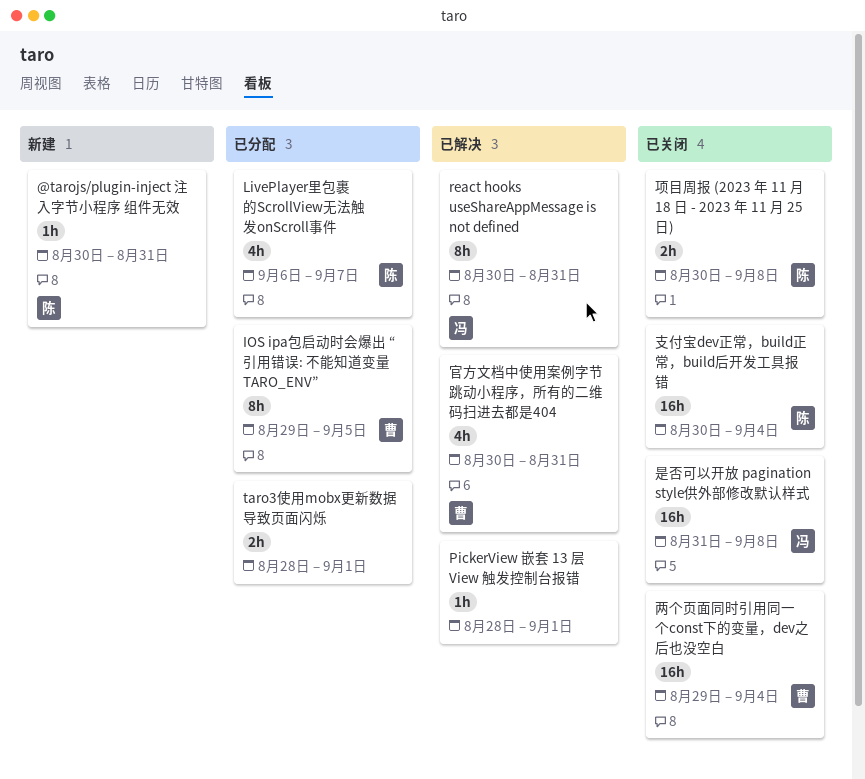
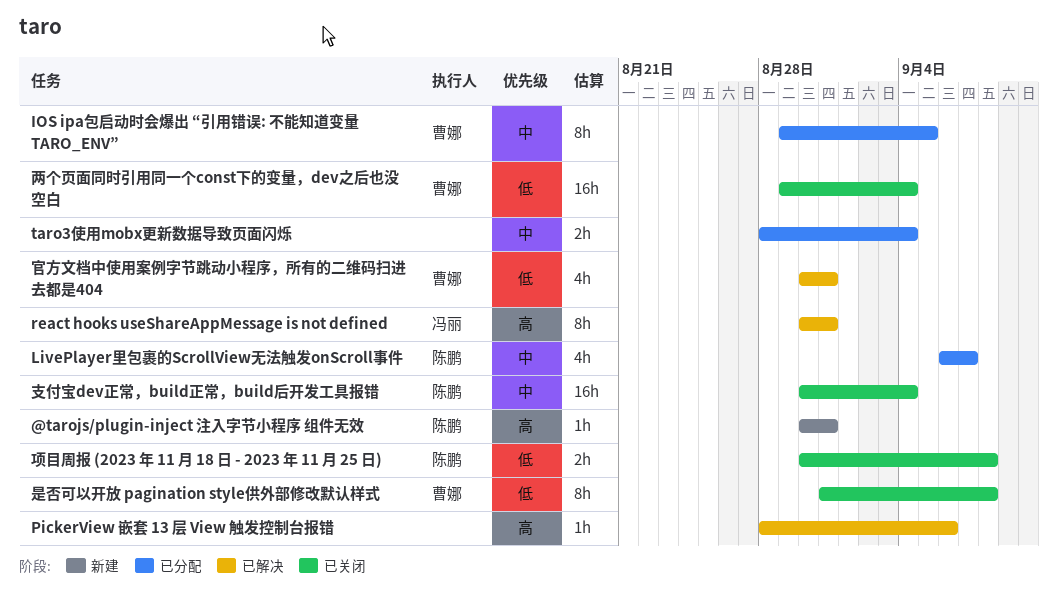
PickerView 嵌套 13 层 View 触发控制台报错, due: Sep 1 -> Sep 6
taro3使用mobx更新数据导致页面闪烁, due: Sep 1 -> Sep 4
是否可以开放 pagination style供外部修改默认样式, owner: 冯丽 -> 曹娜
是否可以开放 pagination style供外部修改默认样式, estimate: 16h -> 8h

